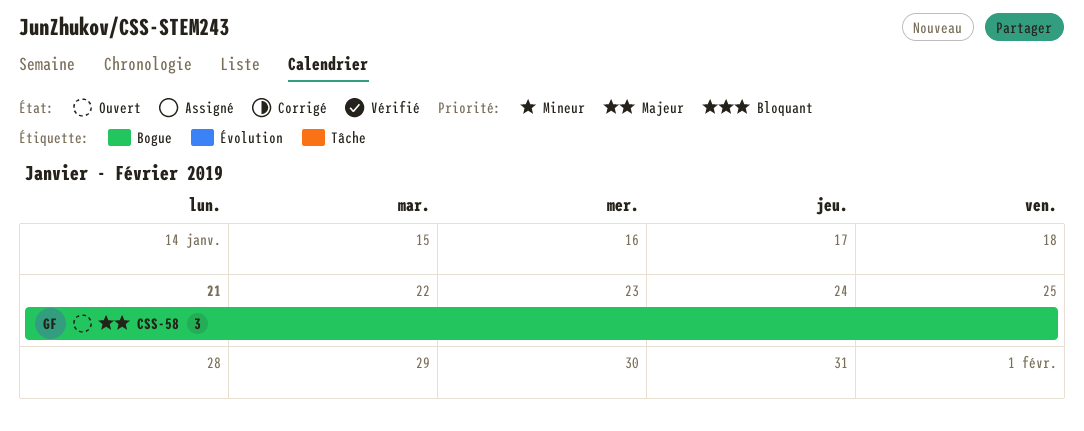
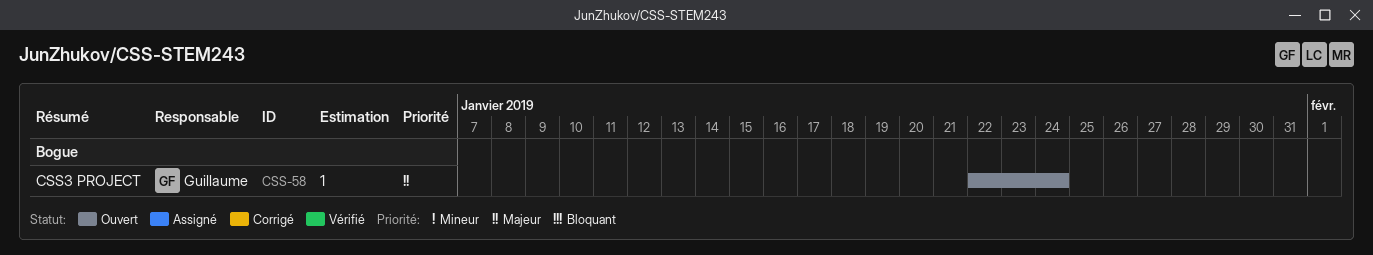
CSS-58, estimate: 3 -> 1
CSS-58, start: Jan 21 -> Jan 22
CSS-58, due: Jan 25 -> Jan 24

